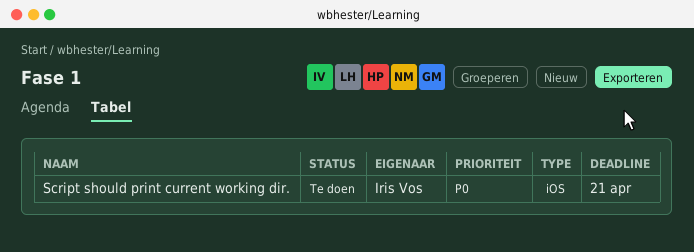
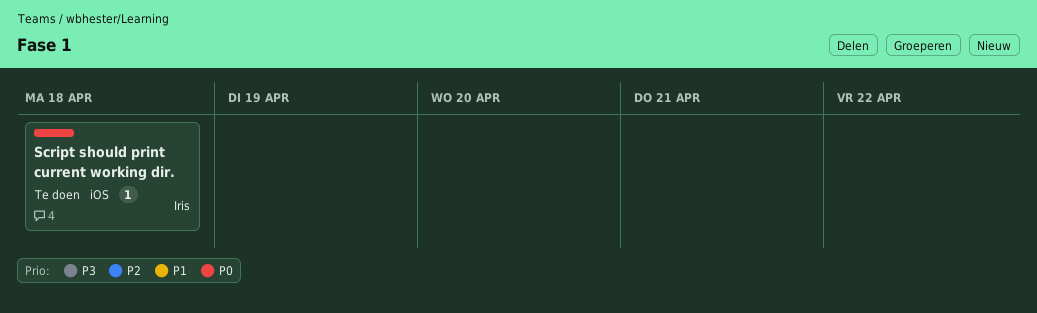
Script should print current working dir., due: Apr 21 -> Apr 18

